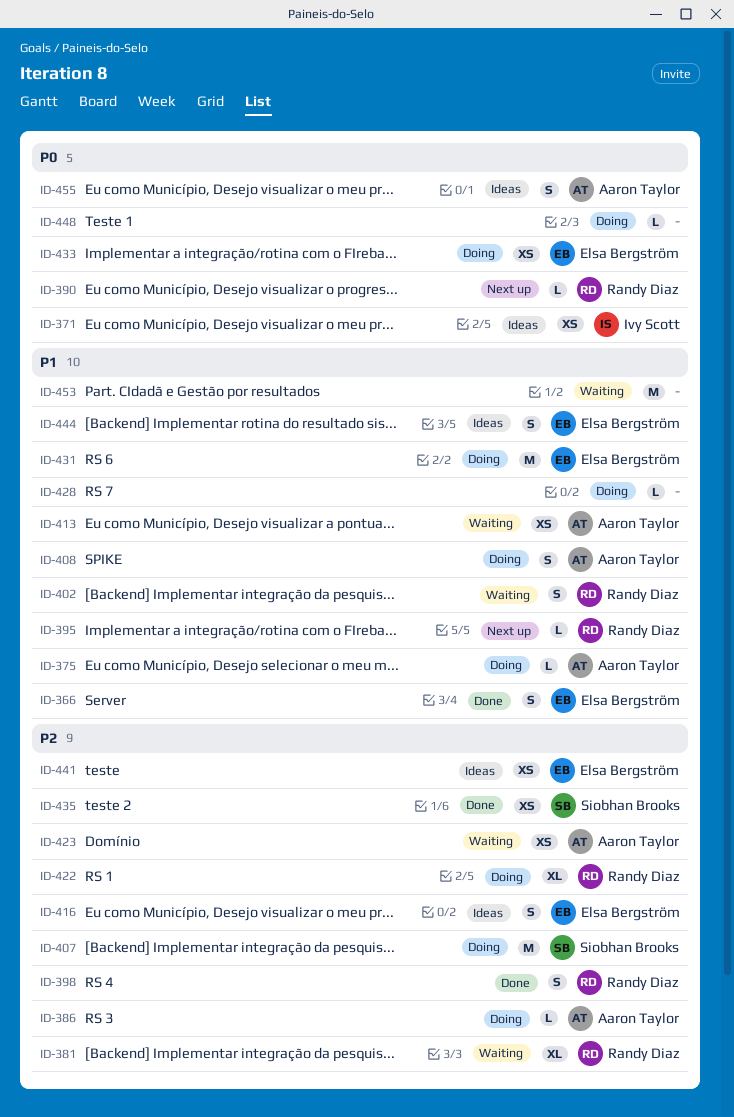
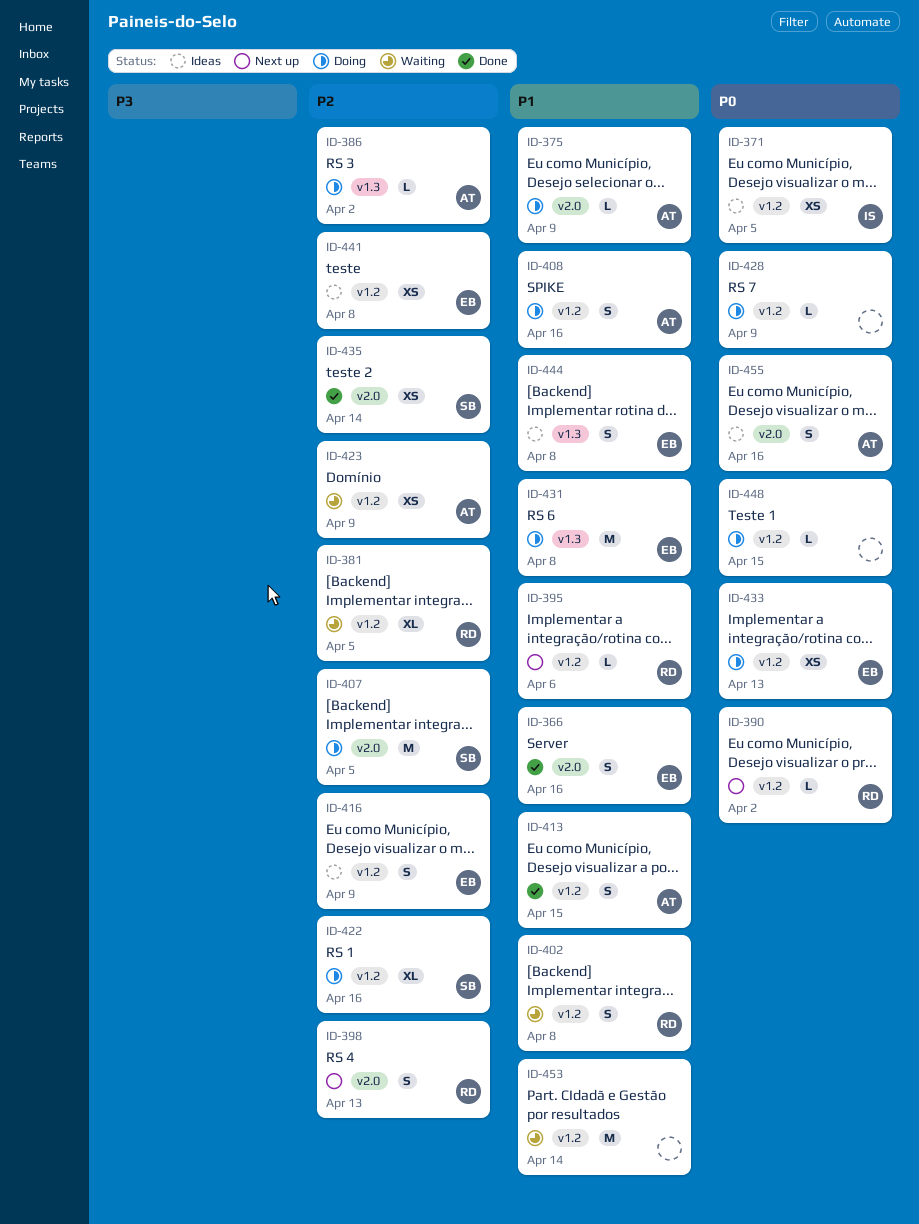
ID-398, status: Done -> Next up
ID-413, status: Waiting -> Done
ID-413, estimate: XS -> S
ID-422, owner: Randy Diaz -> Siobhan Brooks
ID-428, priority: P1 -> P0

